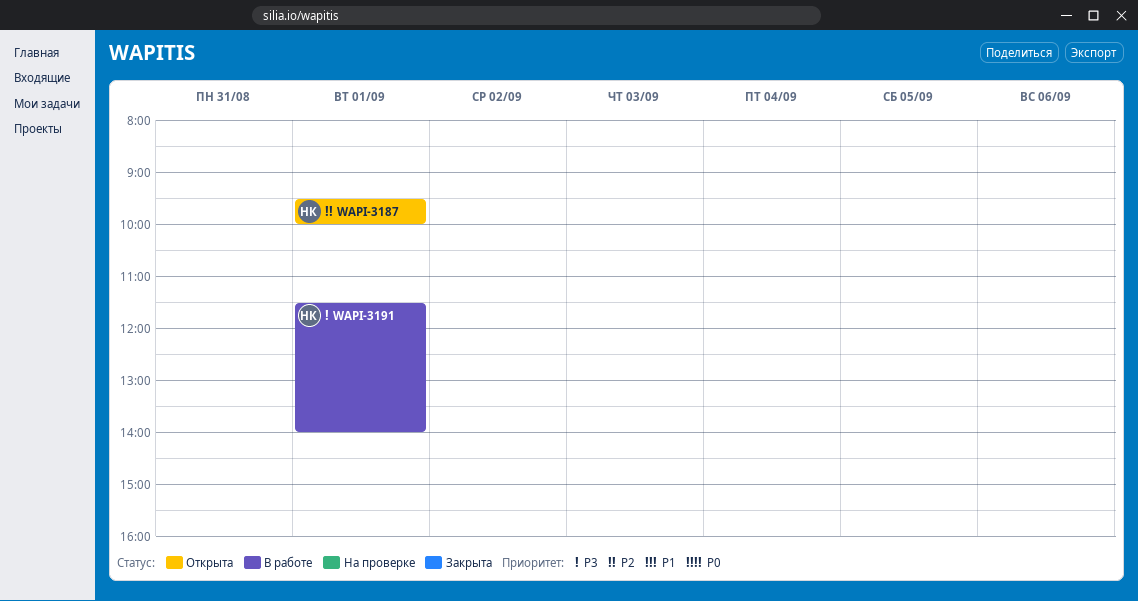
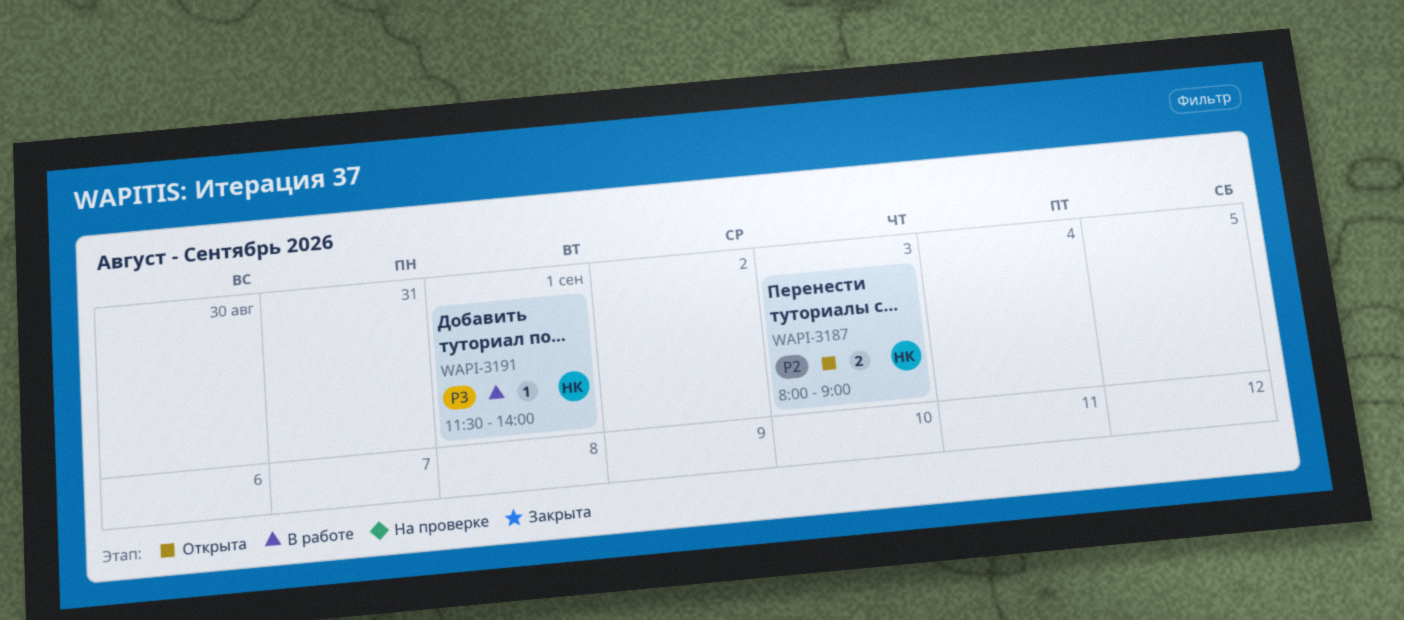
WAPI-3187, day: Sep 1 -> Sep 3
WAPI-3187, begins: 09:30 -> 08:00
WAPI-3187, ends: 10:00 -> 09:00

